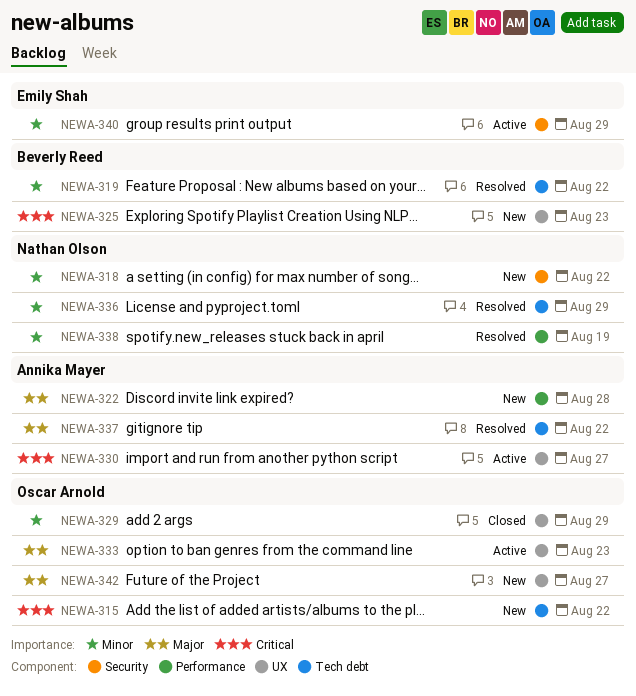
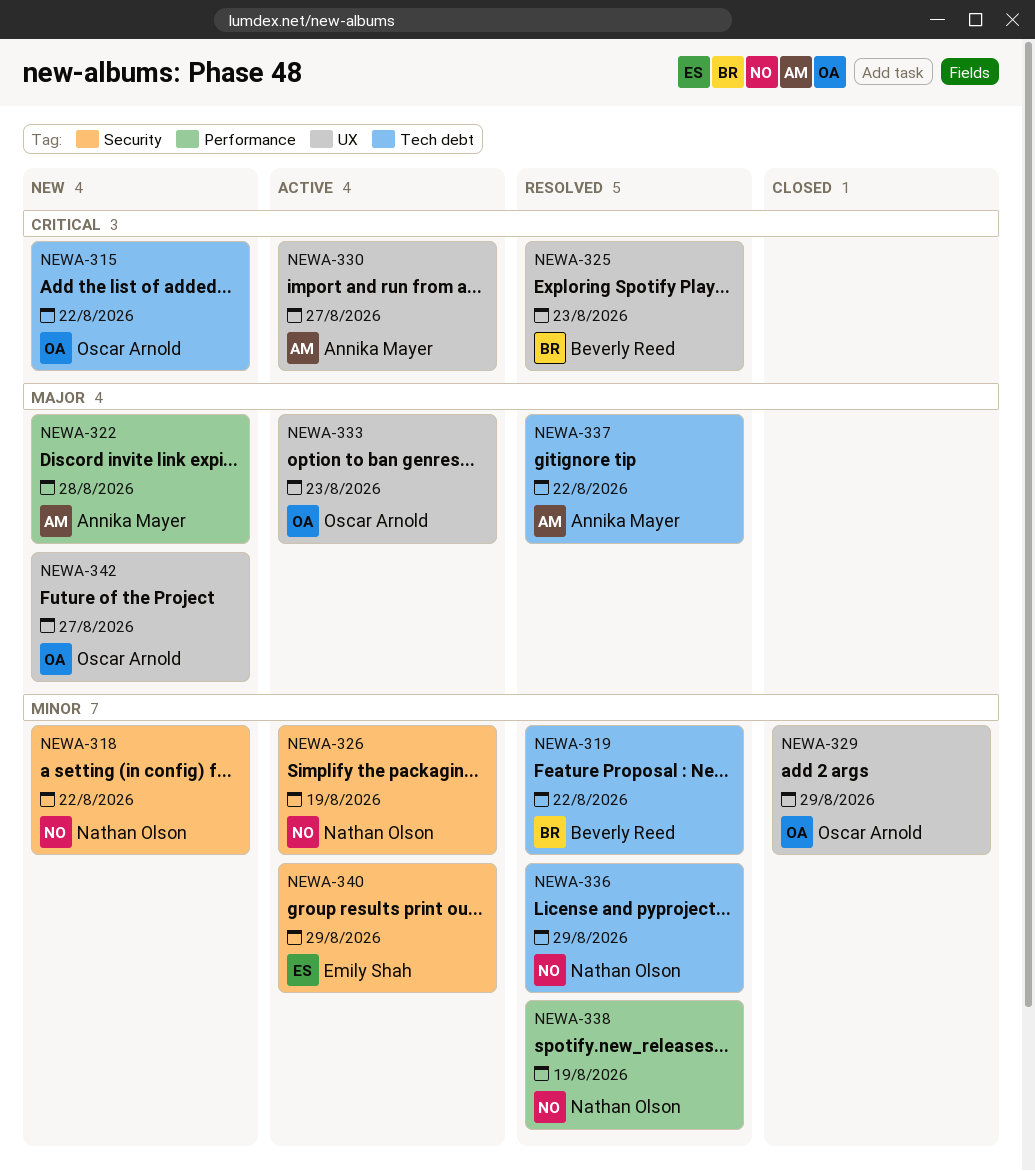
NEWA-325, status: New -> Resolved
NEWA-326: none -> present

